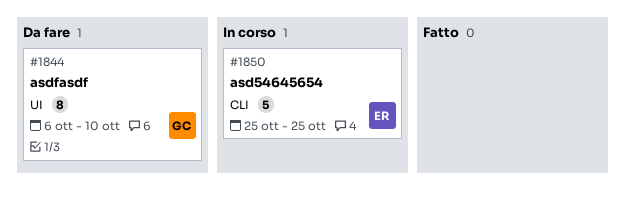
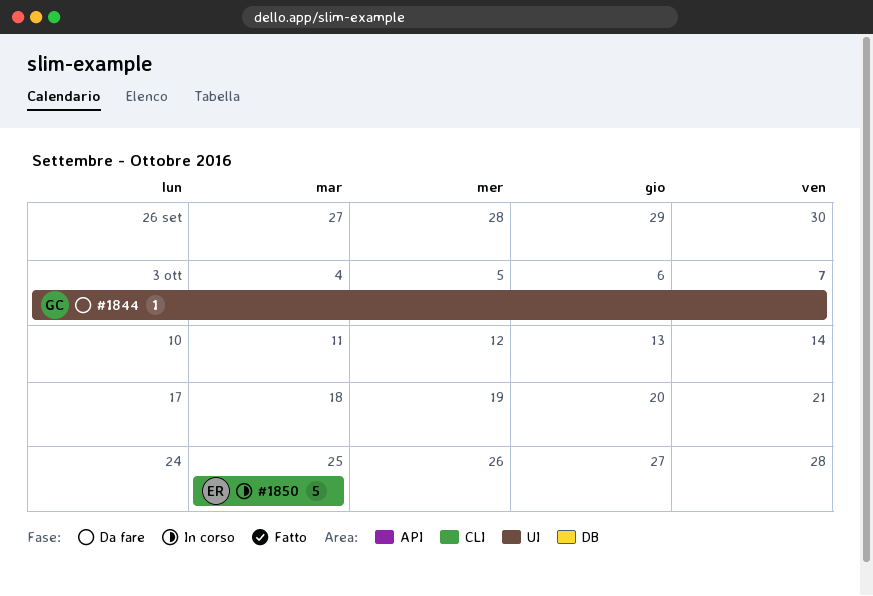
#1844, estimate: 8 -> 1
#1844, start: Oct 6 -> Oct 3
#1844, due: Oct 10 -> Oct 7

